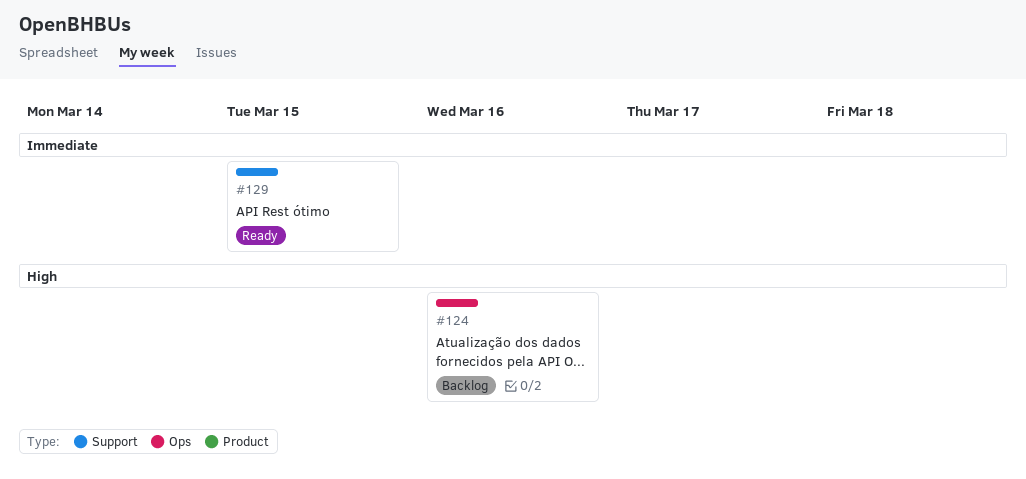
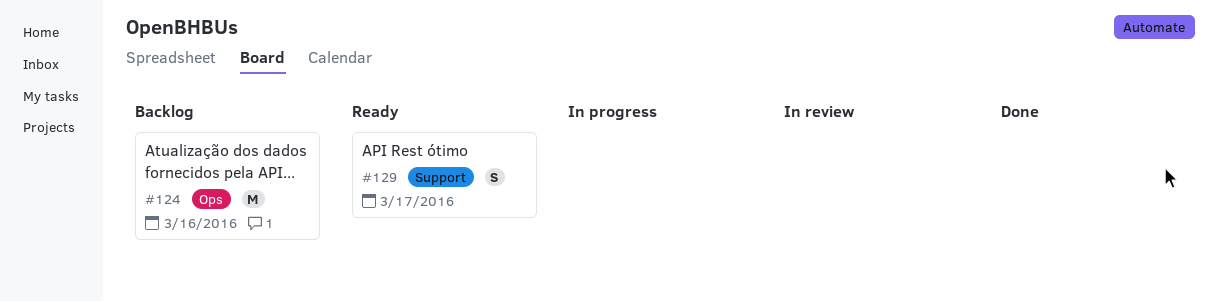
#129, due: Mar 15 -> Mar 17

